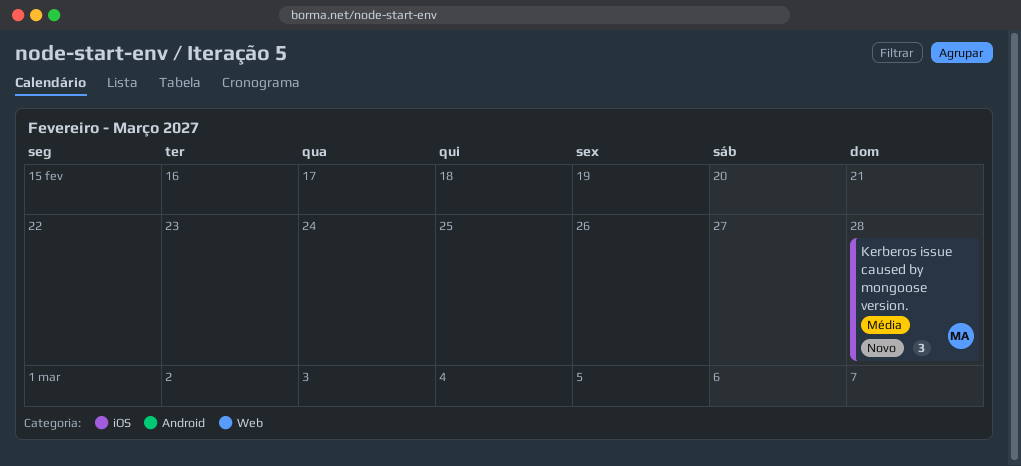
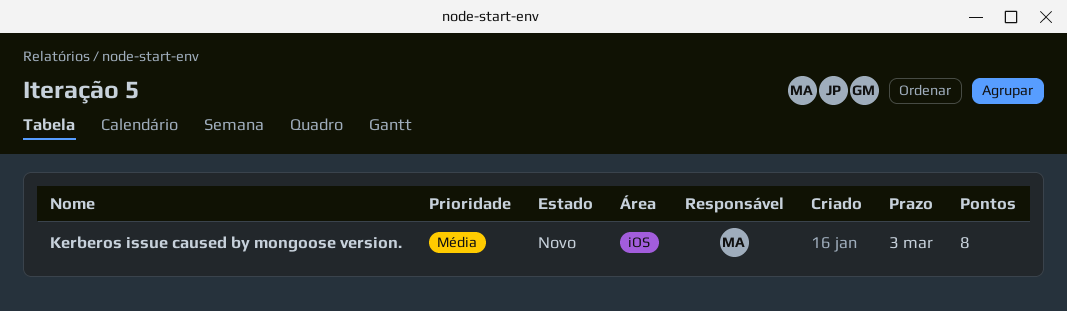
Kerberos issue caused by mongoose version., estimate: 3 -> 8
Kerberos issue caused by mongoose version., due: Feb 28 -> Mar 3

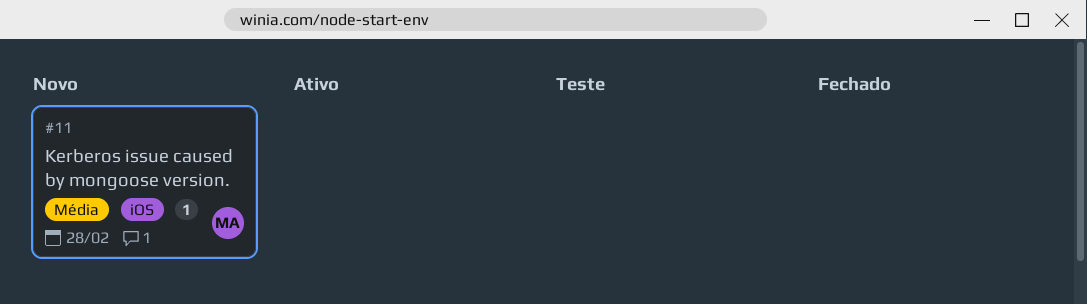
Kerberos issue caused by mongoose version., estimate: 8 -> 1
Kerberos issue caused by mongoose version., due: Mar 3 -> Feb 28

